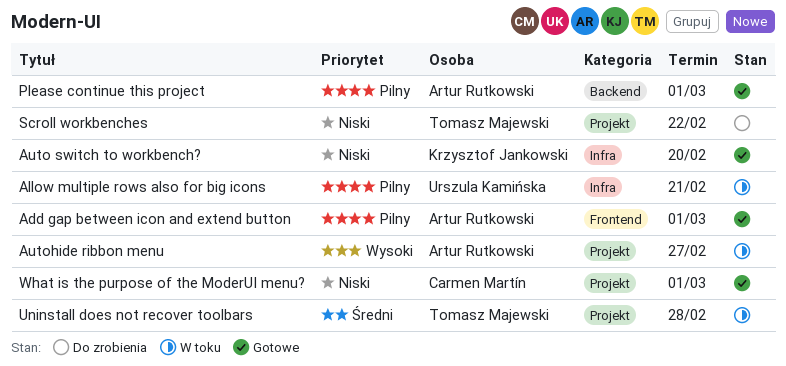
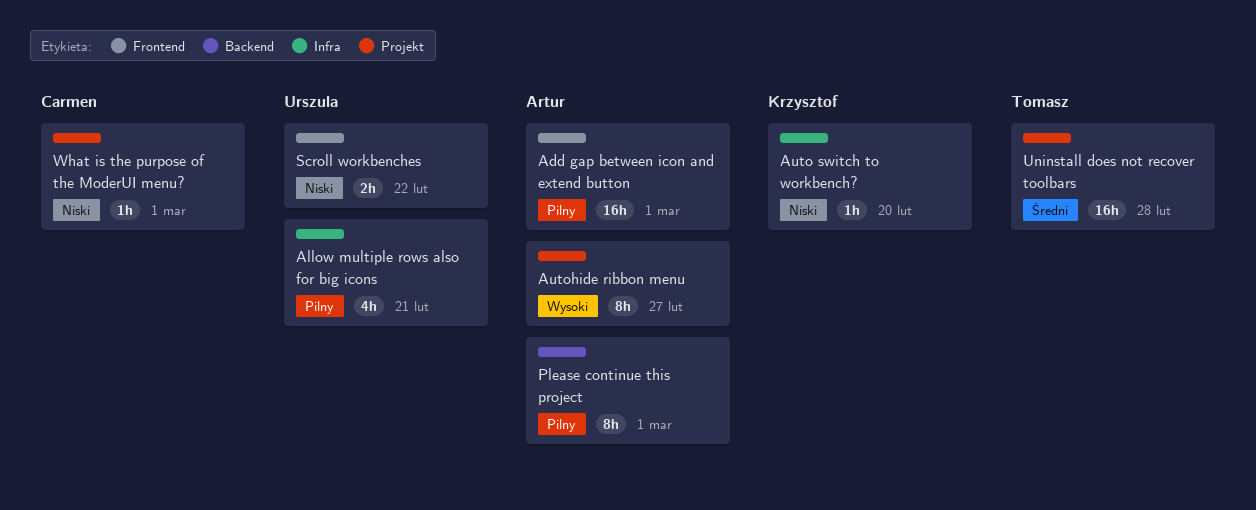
Scroll workbenches, owner: Tomasz Majewski -> Urszula Kamińska
Scroll workbenches, label: Projekt -> Frontend

